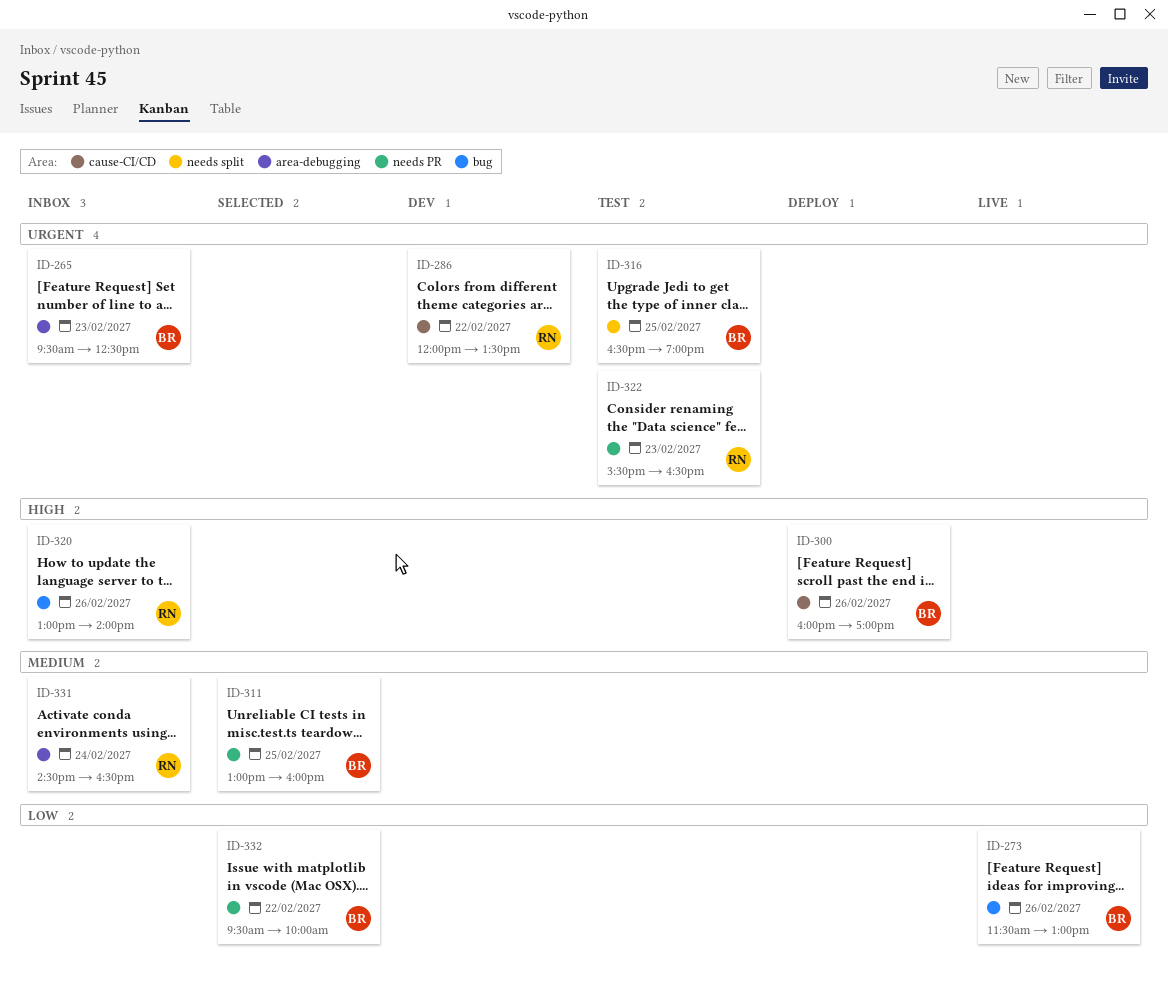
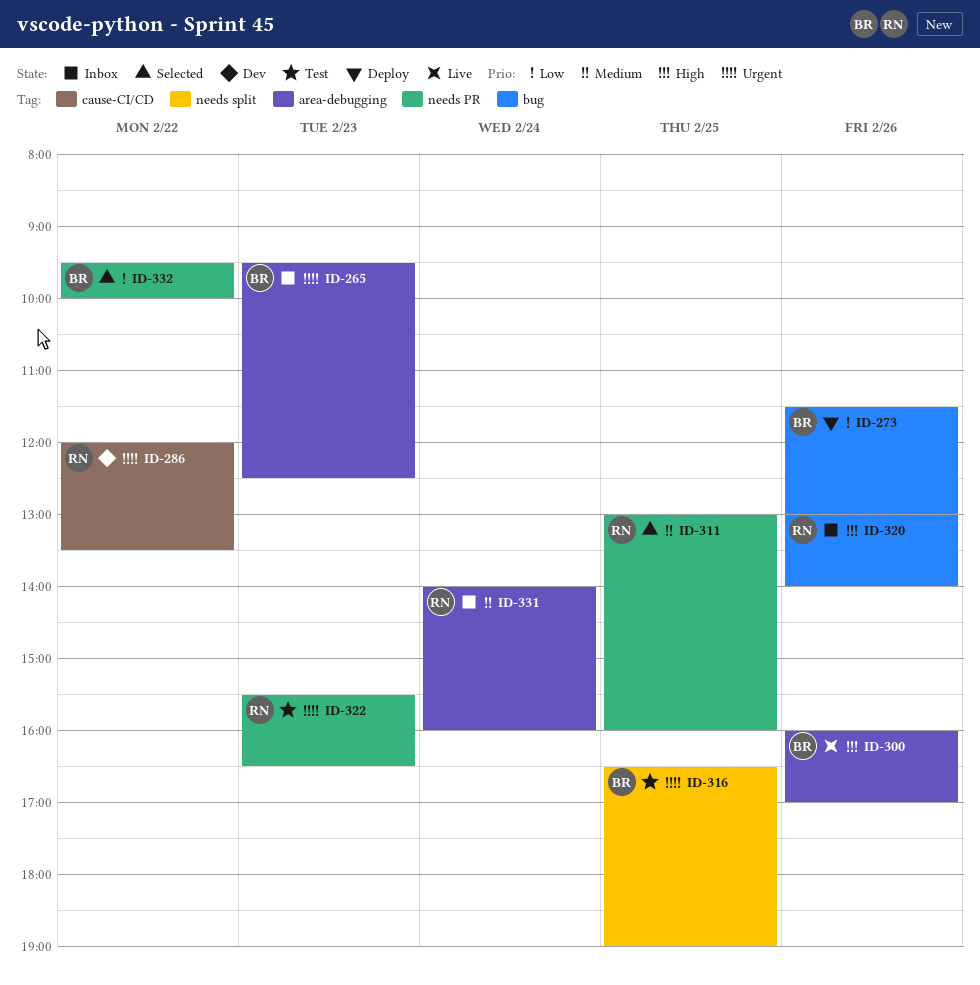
ID-273, status: Live -> Deploy
ID-300, status: Deploy -> Live
ID-300, label: cause-CI/CD -> area-debugging
ID-311, owner: BR -> RN
ID-331, begins: 14:30 -> 14:00
ID-331, ends: 16:30 -> 16:00

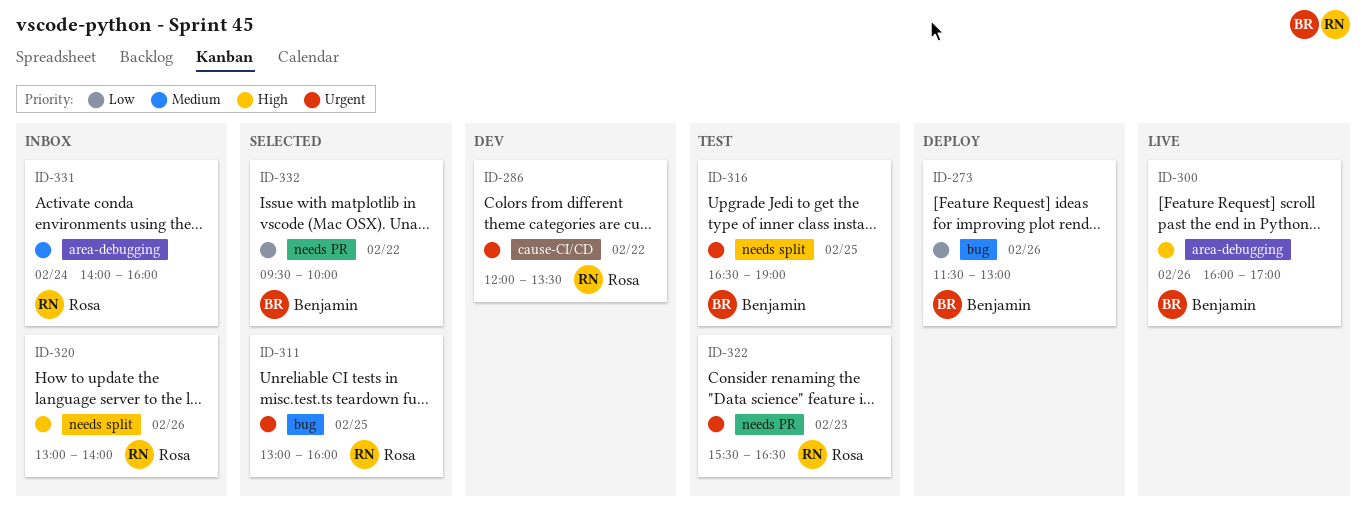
ID-265: present -> none
ID-311, priority: Medium -> Urgent
ID-311, label: needs PR -> bug
ID-320, label: bug -> needs split

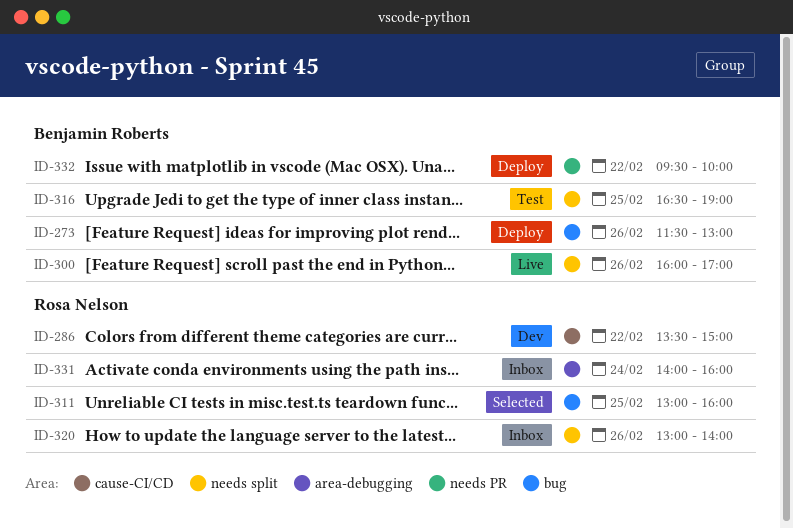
ID-286, begins: 12:00 -> 13:30
ID-286, ends: 13:30 -> 15:00
ID-300, label: area-debugging -> needs split
ID-322: present -> none
ID-332, status: Selected -> Deploy

